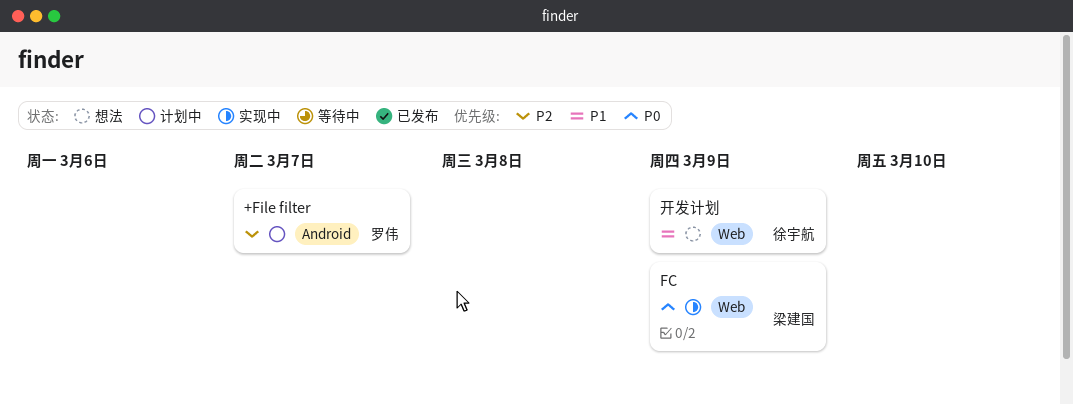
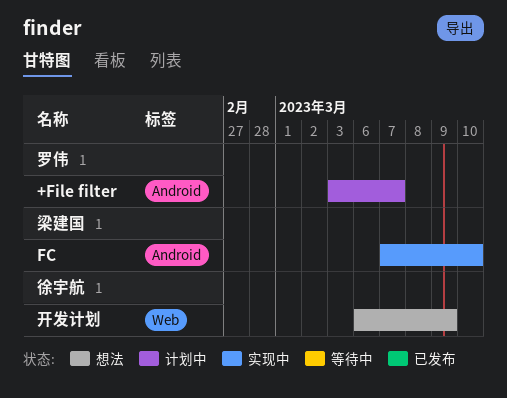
FC, label: Web -> Android
FC, due: Mar 9 -> Mar 10

